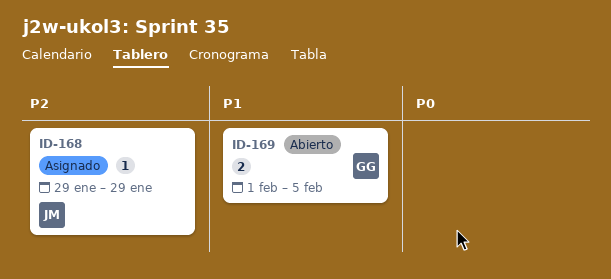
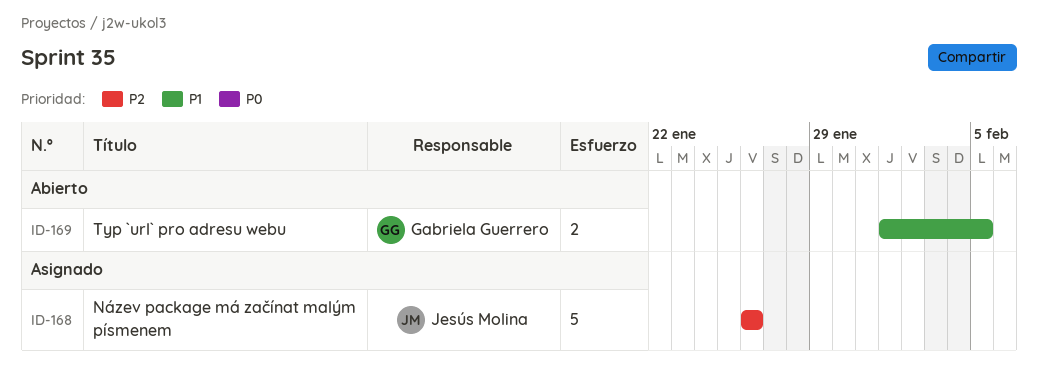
ID-168, estimate: 1 -> 5
ID-168, start: Jan 29 -> Jan 26
ID-168, due: Jan 29 -> Jan 26

